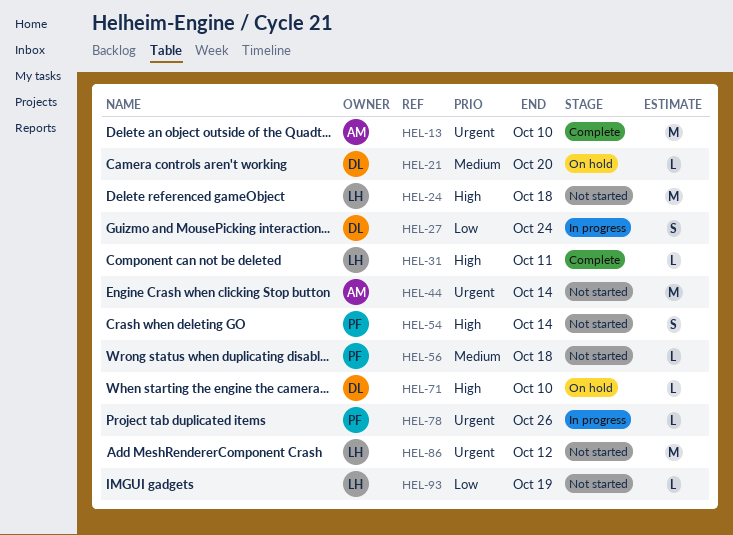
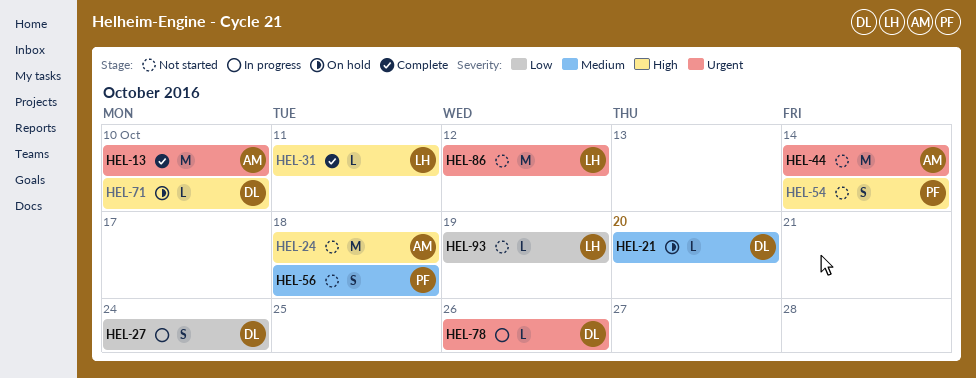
HEL-24, owner: LH -> AM
HEL-56, estimate: L -> S
HEL-78, owner: PF -> DL

